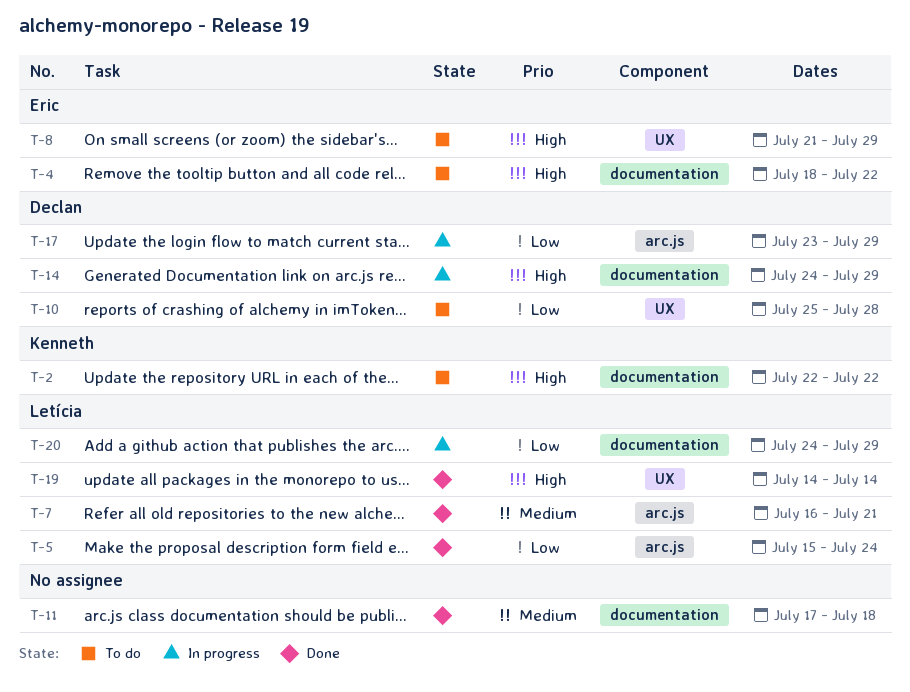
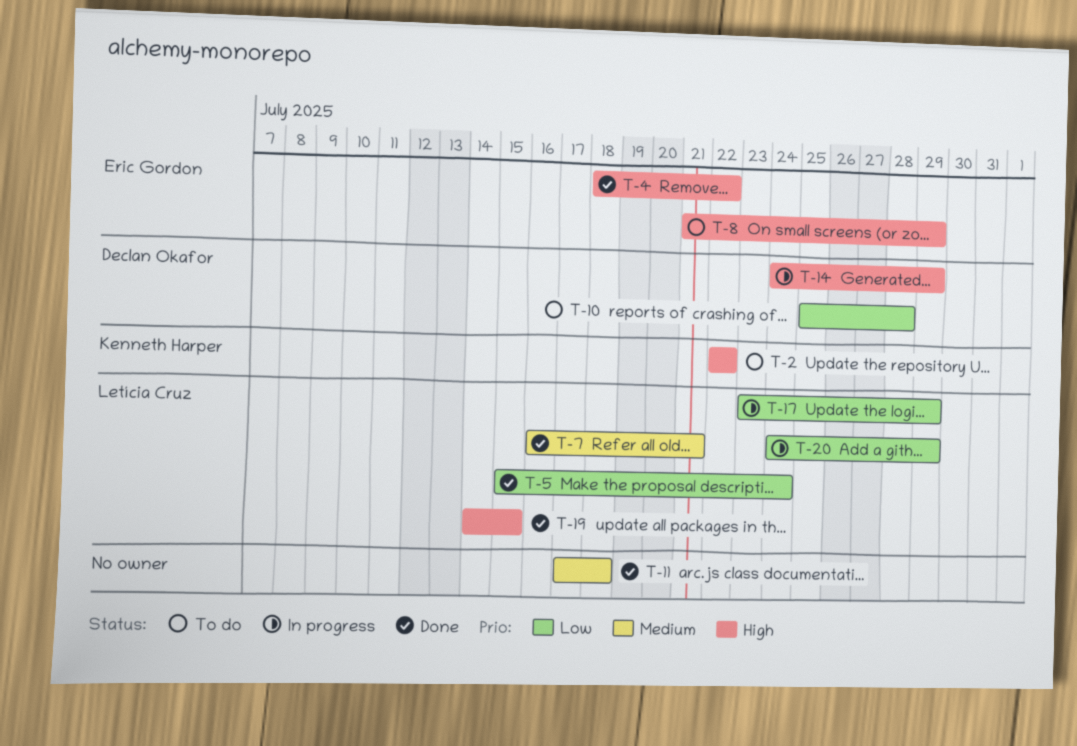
T-4, status: To do -> Done
T-17, owner: Declan Okafor -> Letícia Cruz
T-19, due: Jul 14 -> Jul 15

